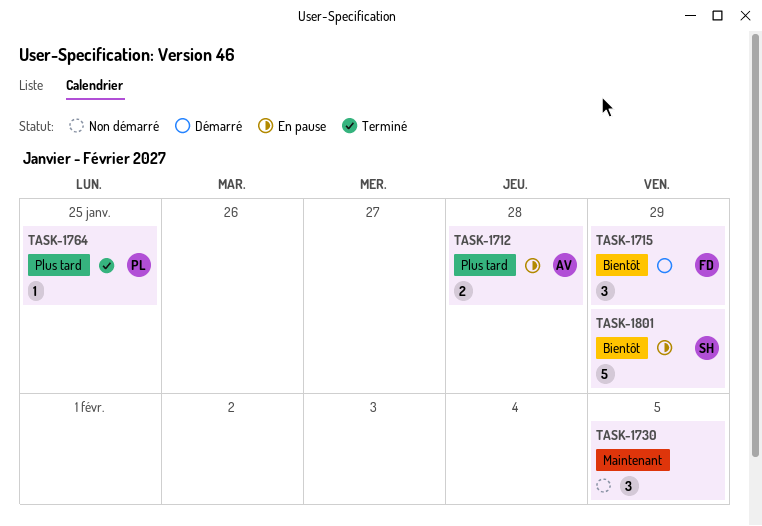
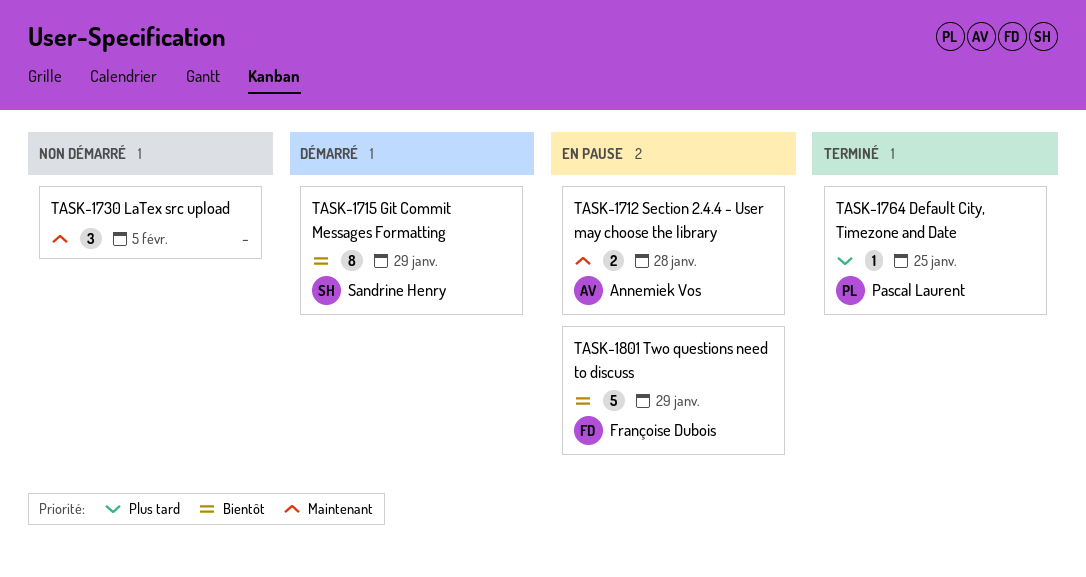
TASK-1712, priority: Plus tard -> Maintenant
TASK-1715, owner: Françoise Dubois -> Sandrine Henry
TASK-1715, estimate: 3 -> 8
TASK-1801, owner: Sandrine Henry -> Françoise Dubois

